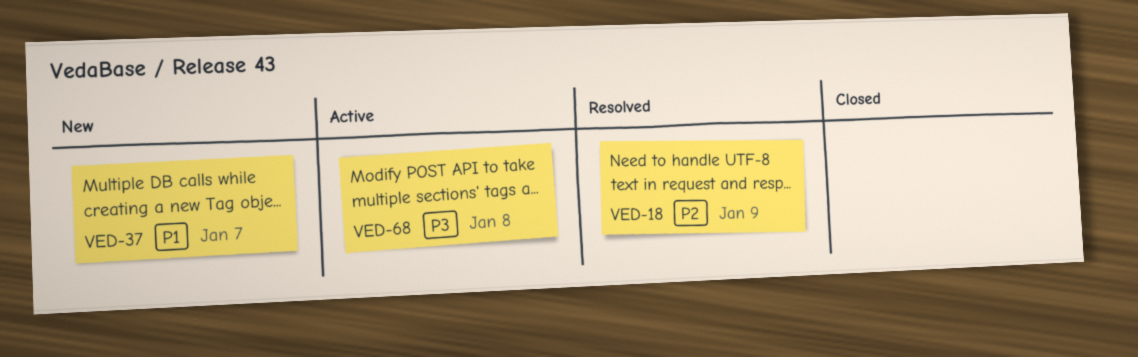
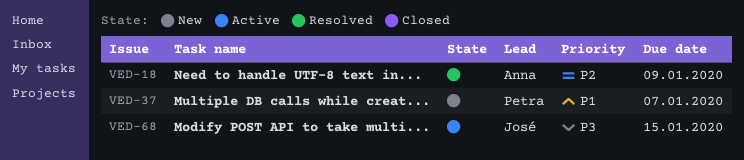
VED-68, due: Jan 8 -> Jan 15

